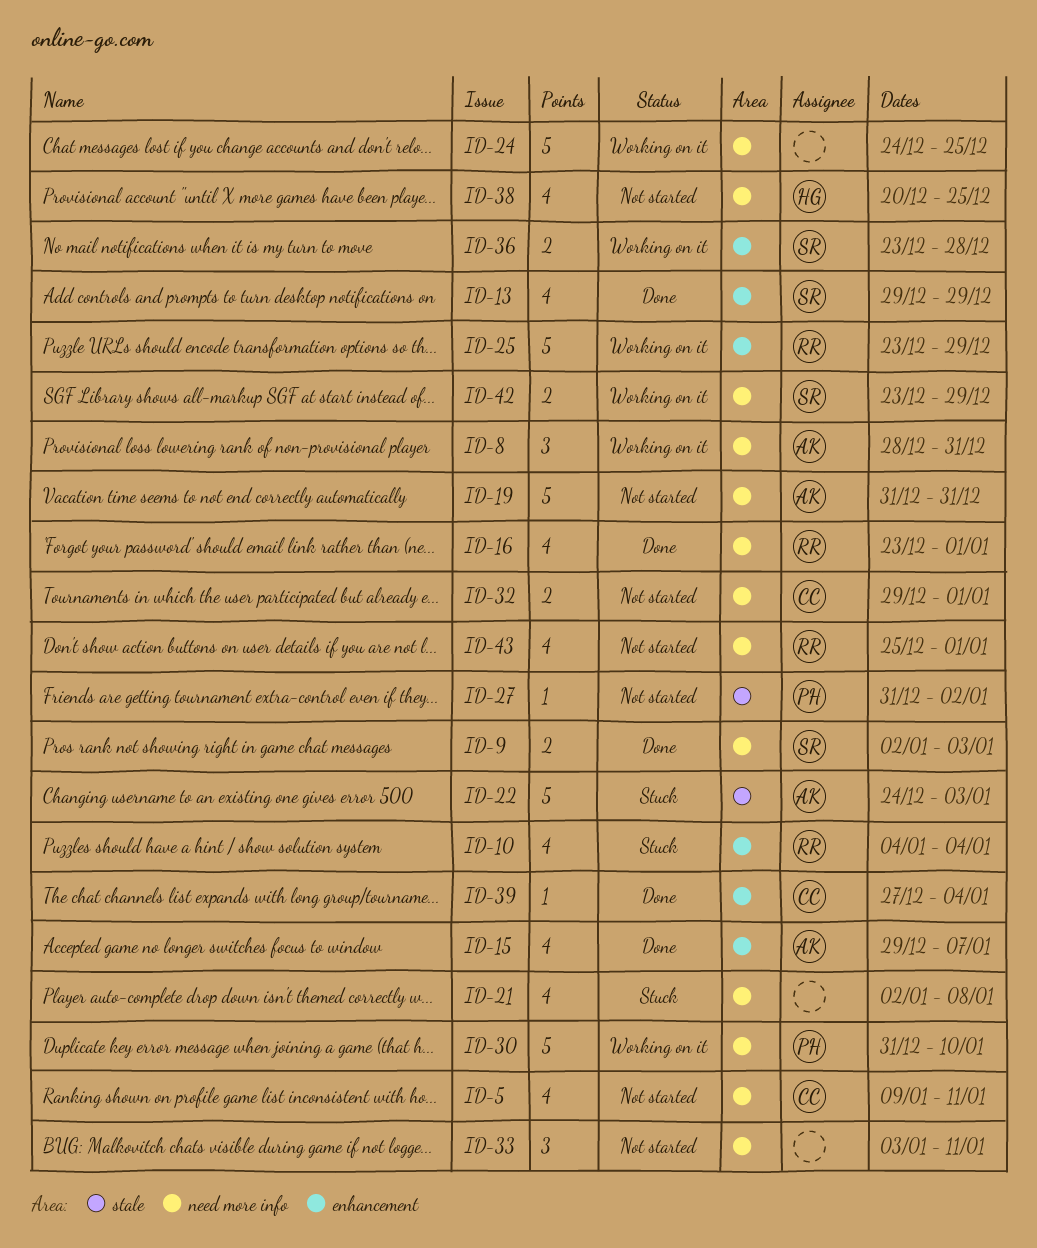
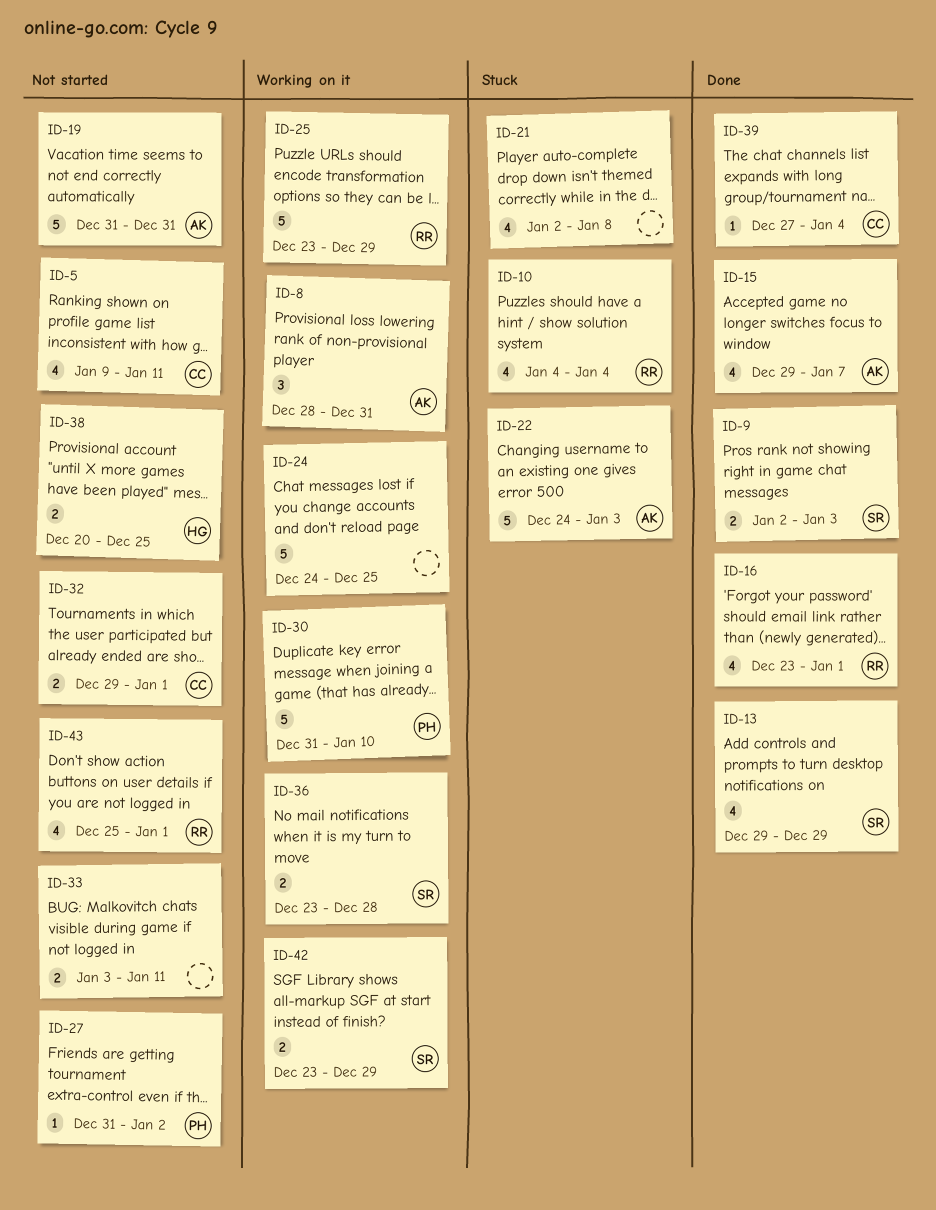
ID-33, estimate: 3 -> 2
ID-38, estimate: 4 -> 2

